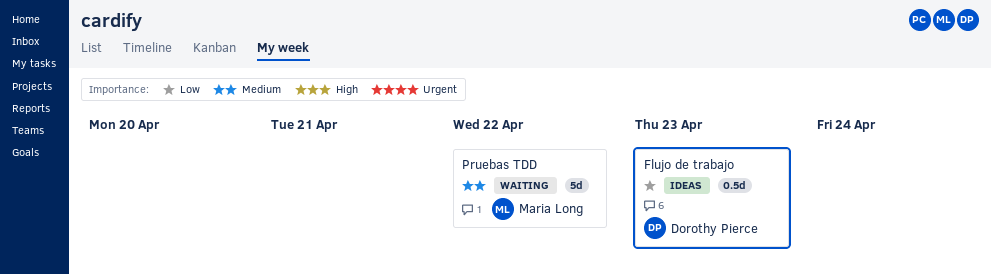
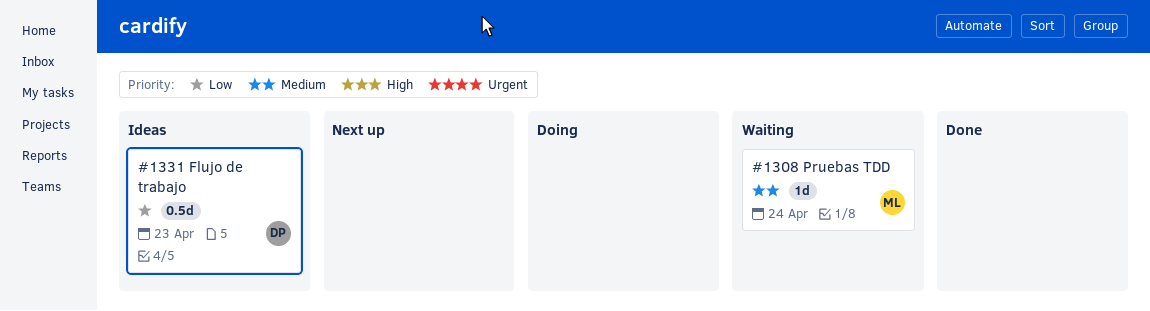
Pruebas TDD, estimate: 5d -> 1d
Pruebas TDD, due: Apr 22 -> Apr 24

